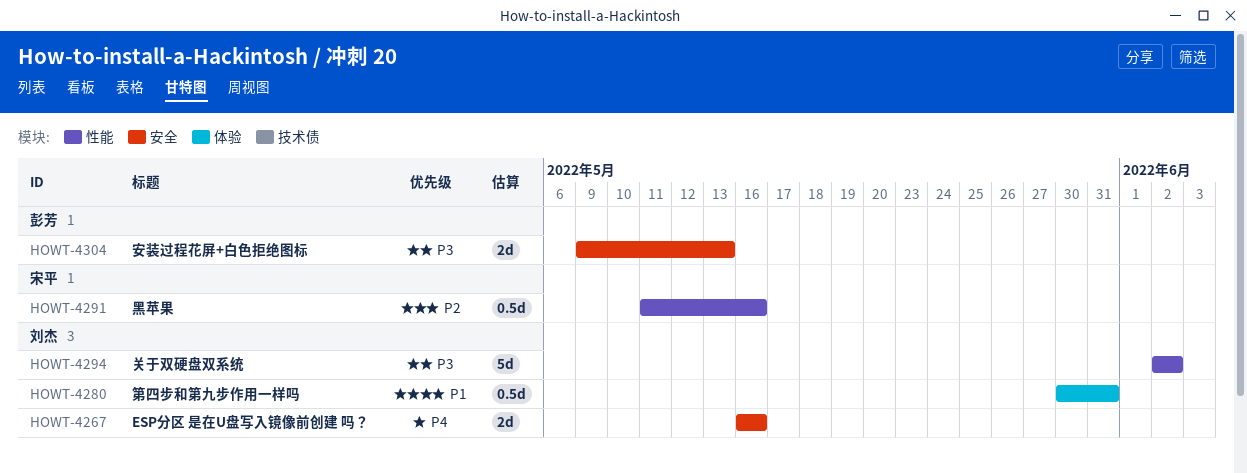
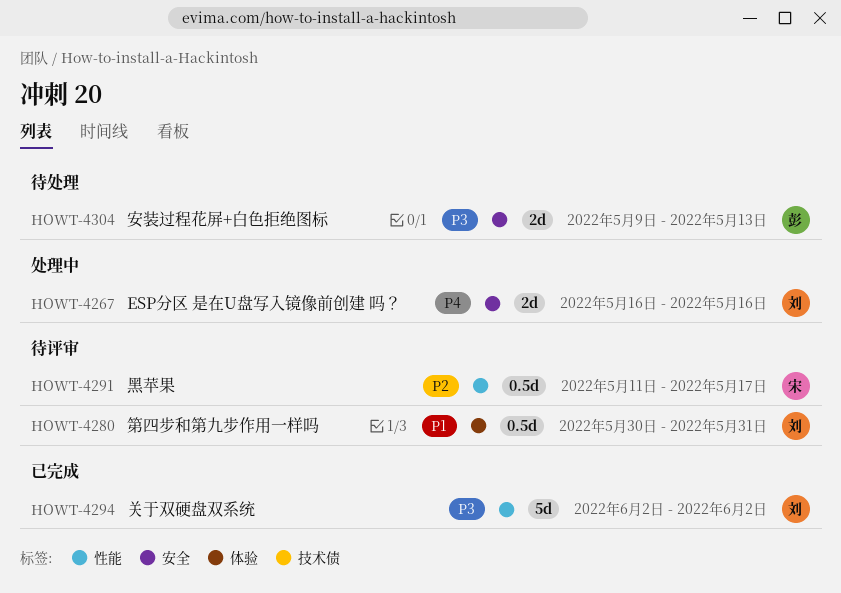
HOWT-4291, due: May 16 -> May 17

